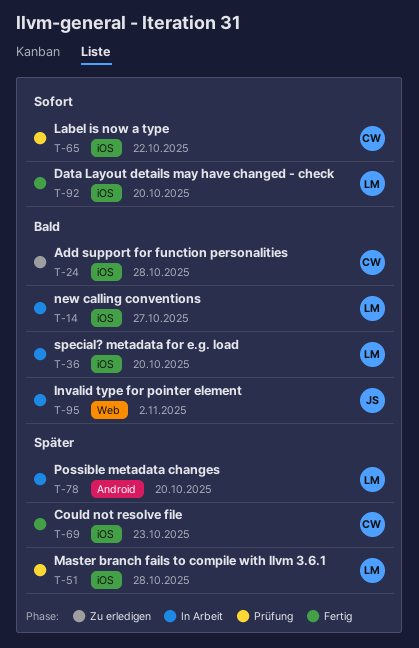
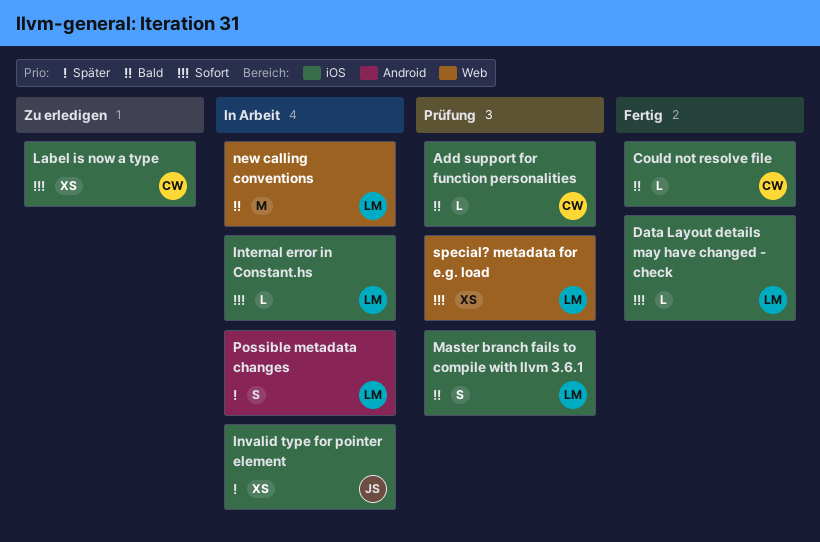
Add support for function personalities, status: Zu erledigen -> Prüfung
Could not resolve file, priority: Später -> Bald
Internal error in Constant.hs: none -> present
Invalid type for pointer element, priority: Bald -> Später
Invalid type for pointer element, label: Web -> iOS
Label is now a type, status: Prüfung -> Zu erledigen
Master branch fails to compile with llvm 3.6.1, priority: Später -> Bald
new calling conventions, label: iOS -> Web
special? metadata for e.g. load, status: In Arbeit -> Prüfung
special? metadata for e.g. load, priority: Bald -> Sofort
special? metadata for e.g. load, label: iOS -> Web

